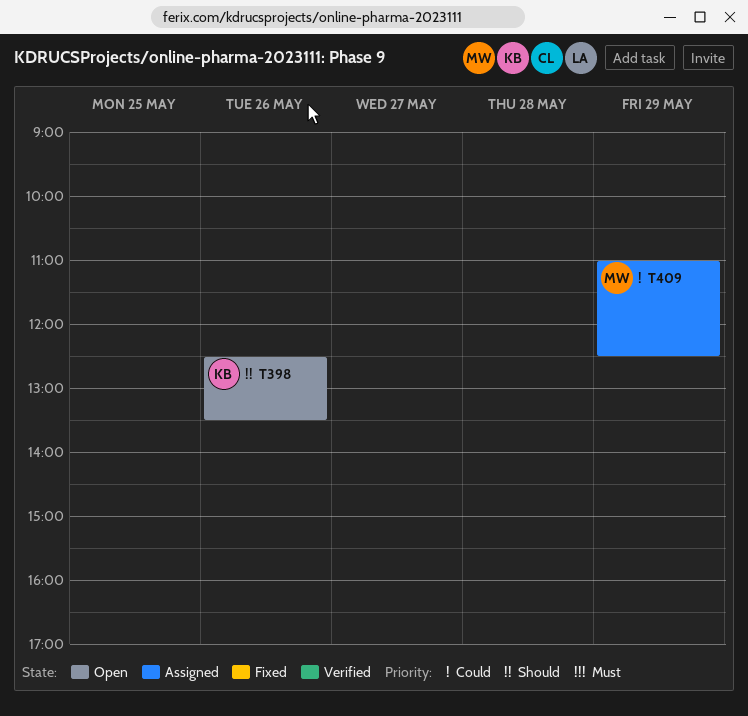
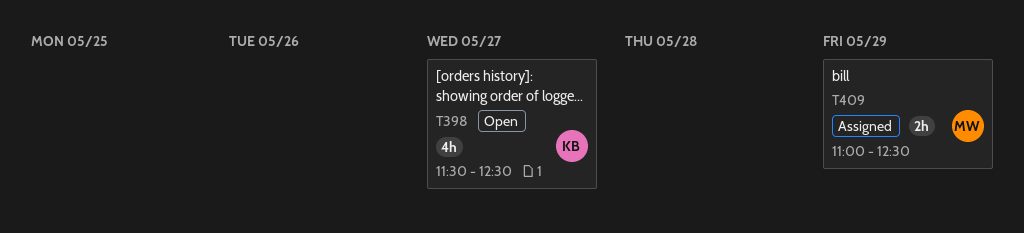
T398, day: May 26 -> May 27
T398, begins: 12:30 -> 11:30
T398, ends: 13:30 -> 12:30

